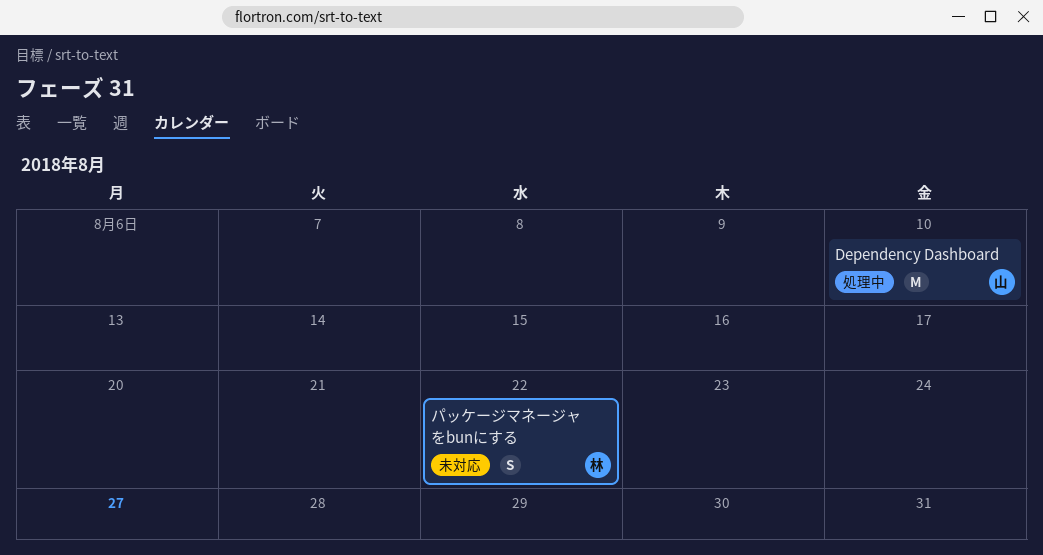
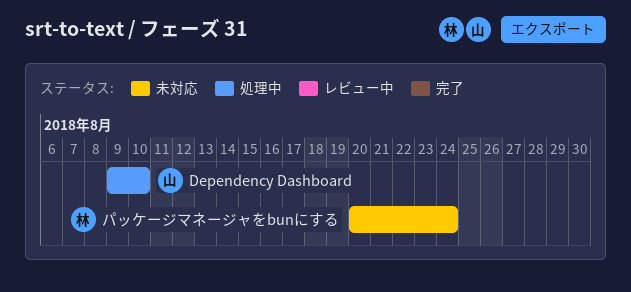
パッケージマネージャをbunにする, due: Aug 22 -> Aug 24

